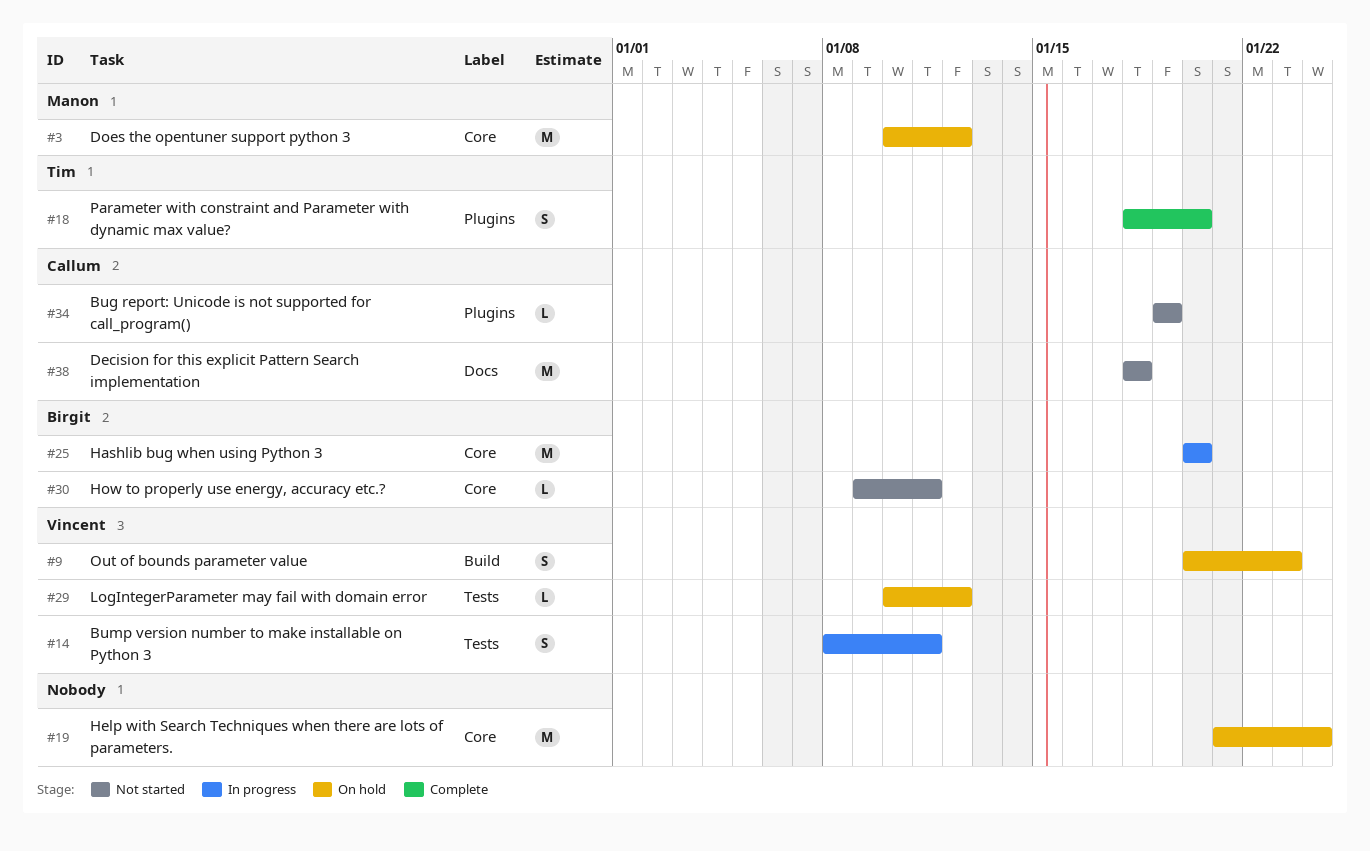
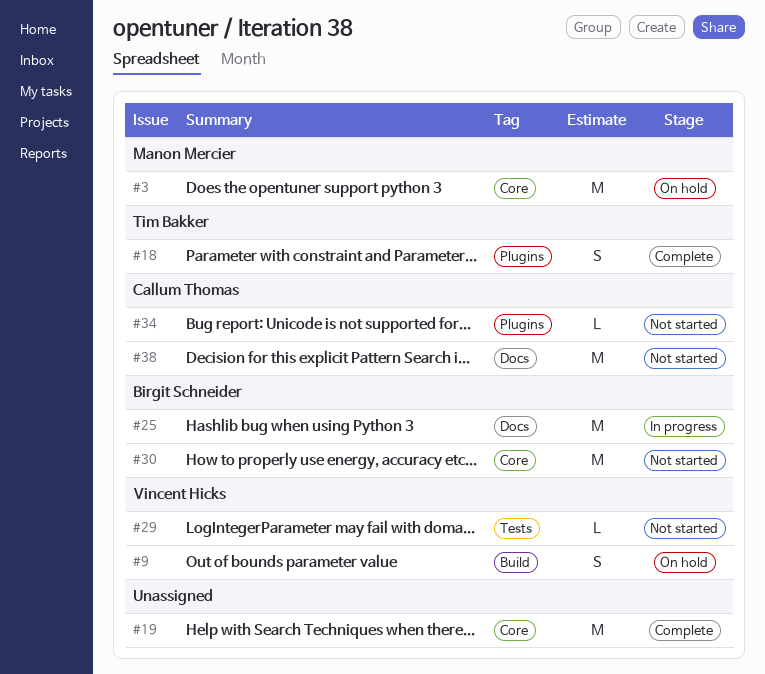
#14: present -> none
#19, status: On hold -> Complete
#25, label: Core -> Docs
#29, status: On hold -> Not started
#30, estimate: L -> M

